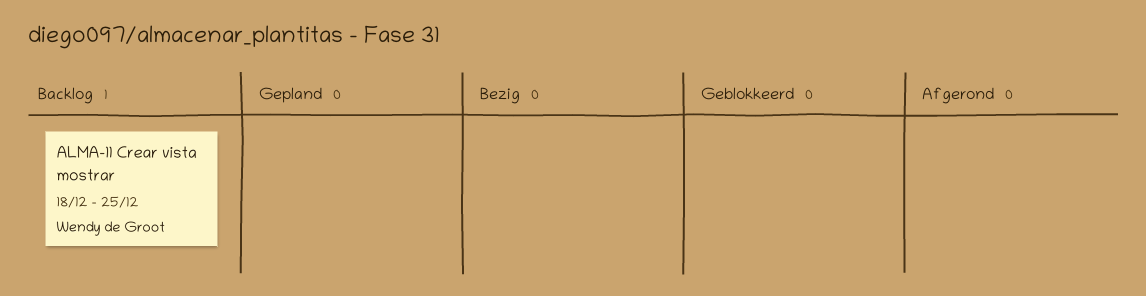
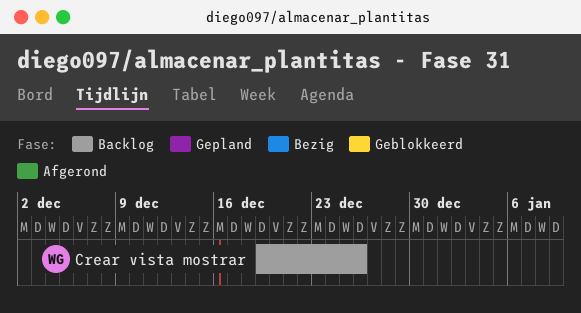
Crear vista mostrar, start: Dec 18 -> Dec 19
Crear vista mostrar, due: Dec 25 -> Dec 26

